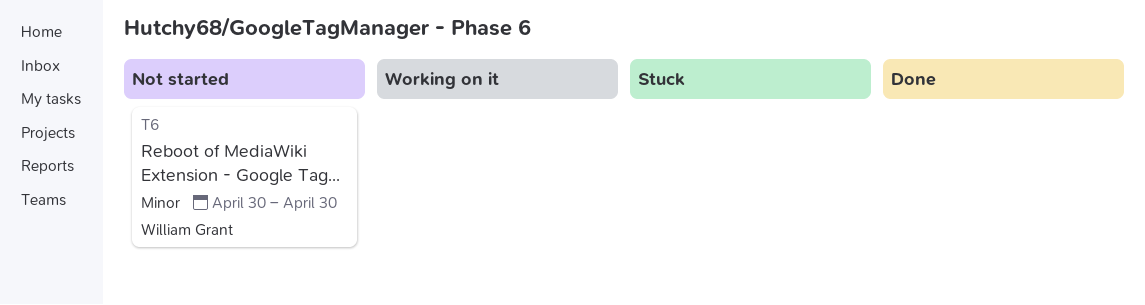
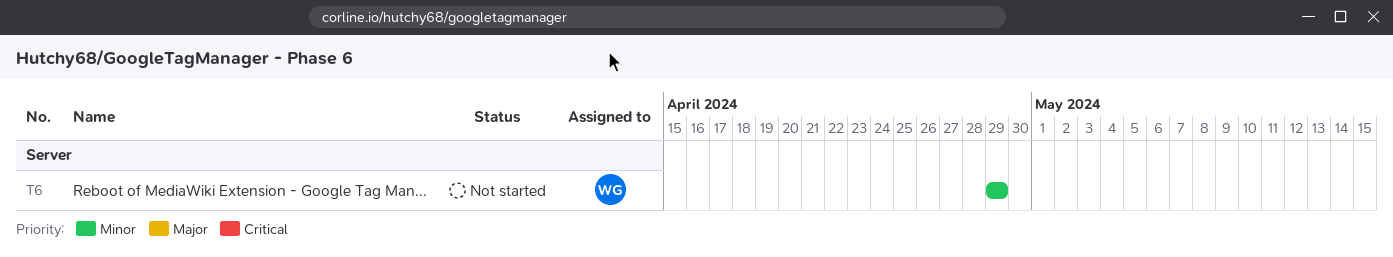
T6, start: Apr 30 -> Apr 29
T6, due: Apr 30 -> Apr 29

